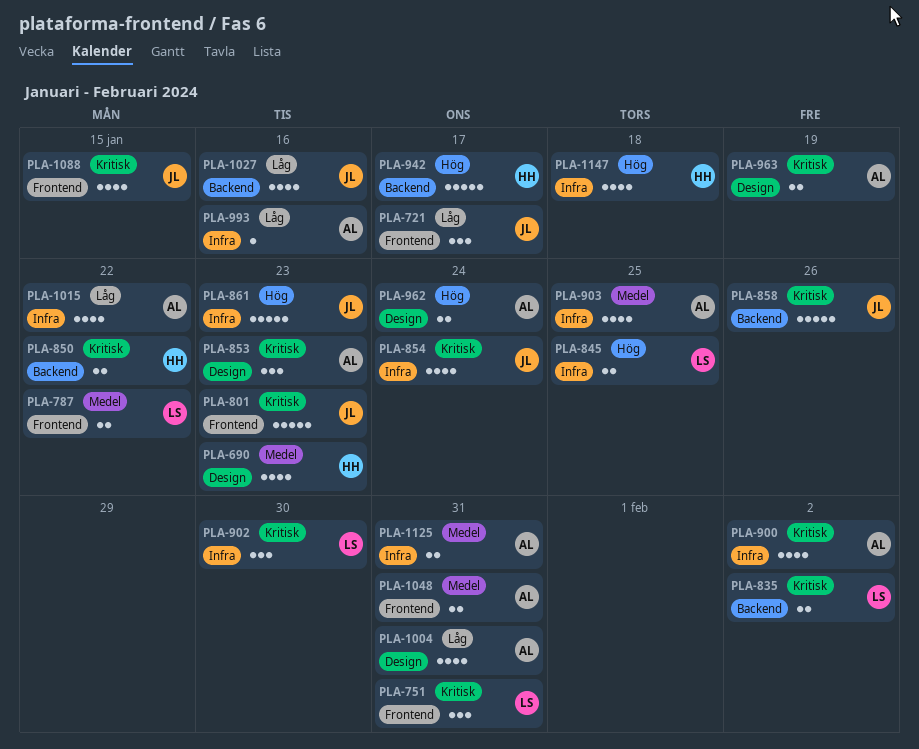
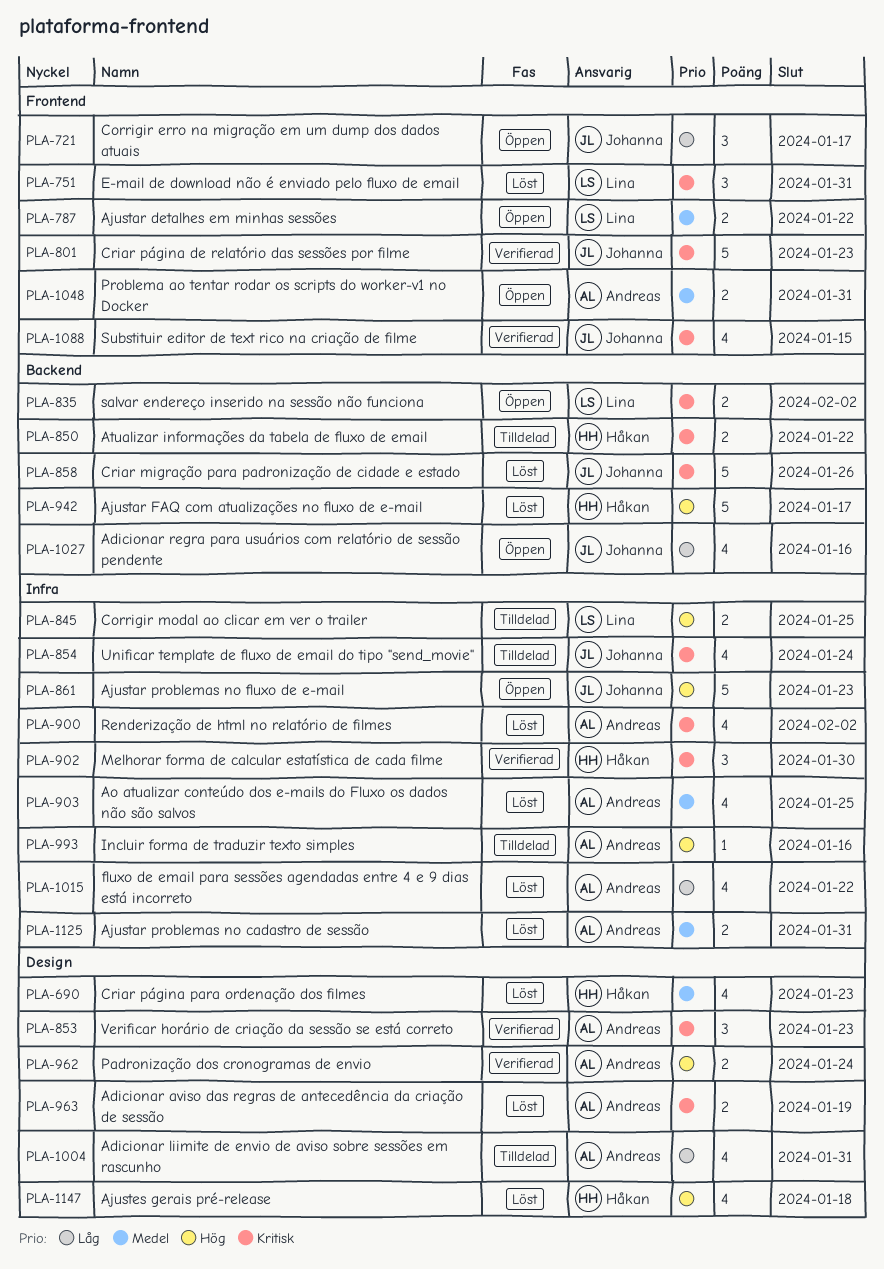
PLA-902, owner: Lina -> Håkan
PLA-993, priority: Låg -> Hög
PLA-1147, label: Infra -> Design

